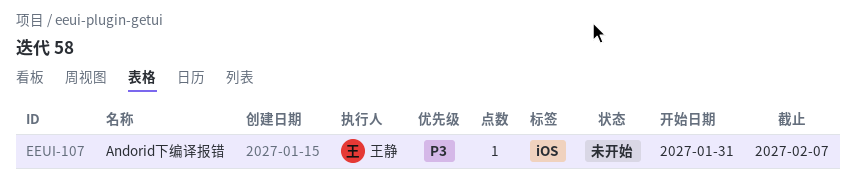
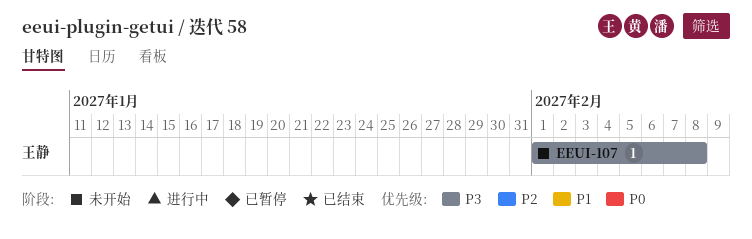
EEUI-107, start: Jan 31 -> Feb 1
EEUI-107, due: Feb 7 -> Feb 8

